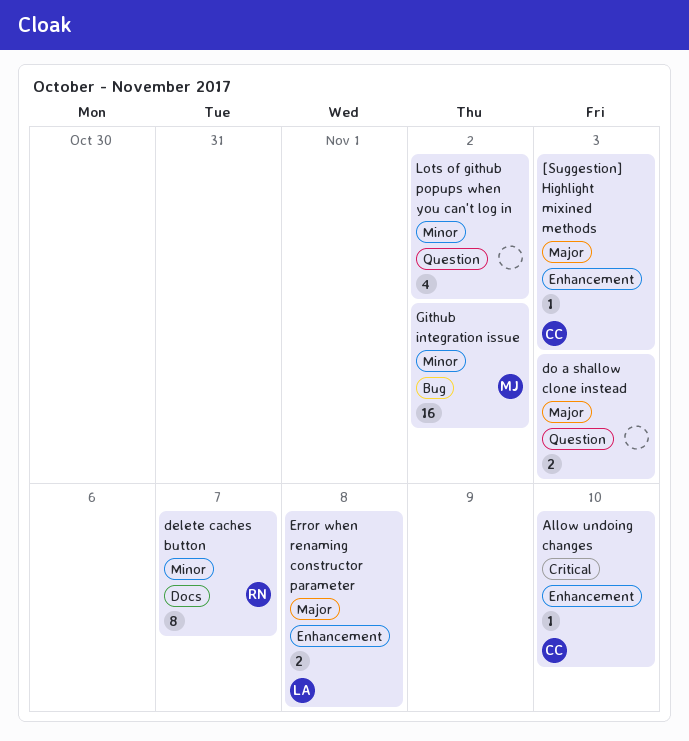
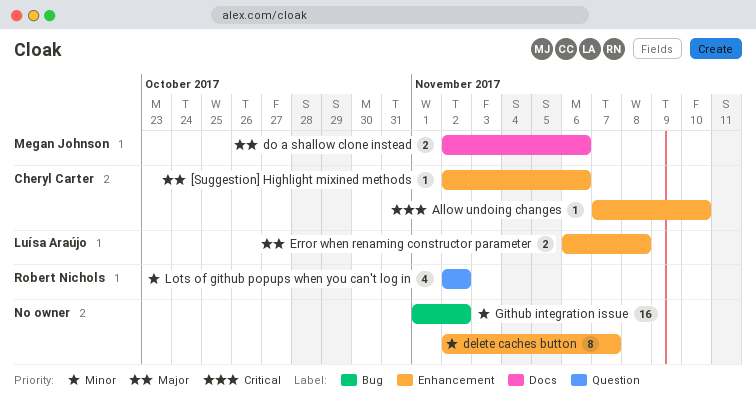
[Suggestion] Highlight mixined methods, due: Nov 3 -> Nov 6
delete caches button, owner: Robert Nichols -> none
delete caches button, label: Docs -> Enhancement
do a shallow clone instead, owner: none -> Megan Johnson
do a shallow clone instead, label: Question -> Docs
do a shallow clone instead, due: Nov 3 -> Nov 6
Github integration issue, owner: Megan Johnson -> none
Lots of github popups when you can't log in, owner: none -> Robert Nichols

